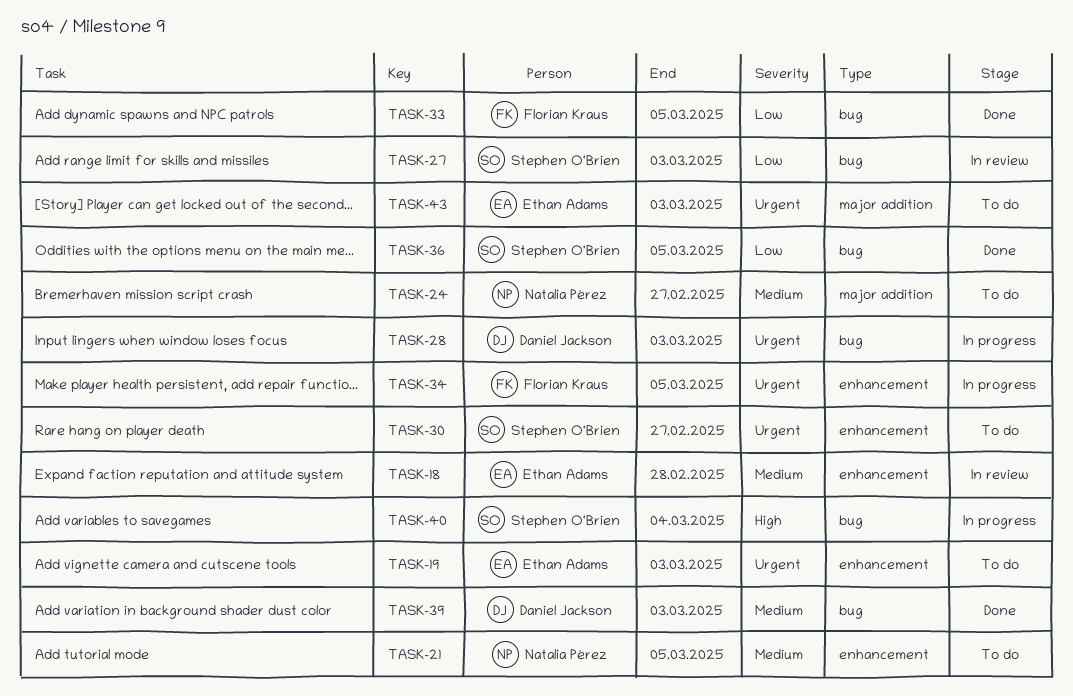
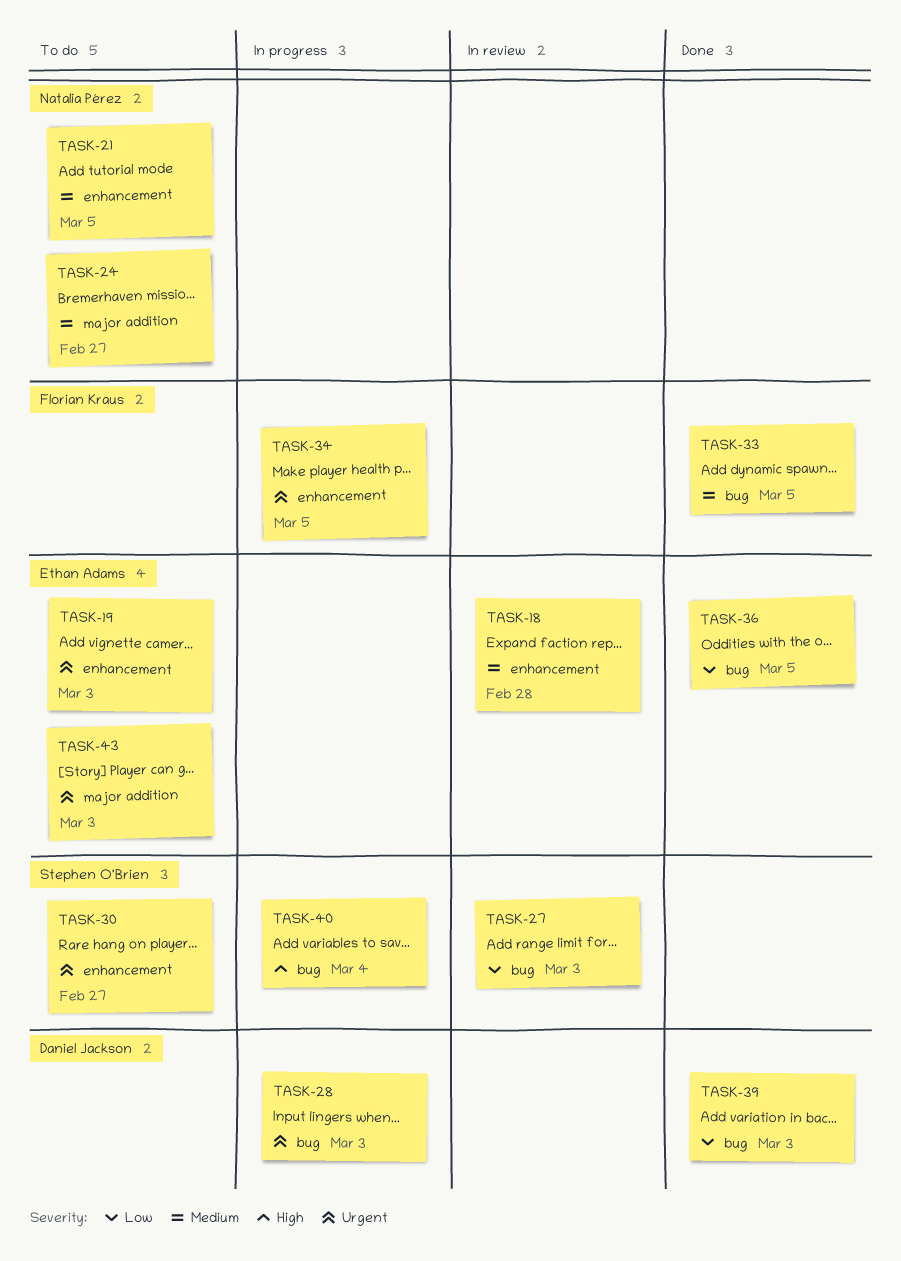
TASK-33, priority: Low -> Medium
TASK-36, owner: Stephen O'Brien -> Ethan Adams
TASK-39, priority: Medium -> Low

